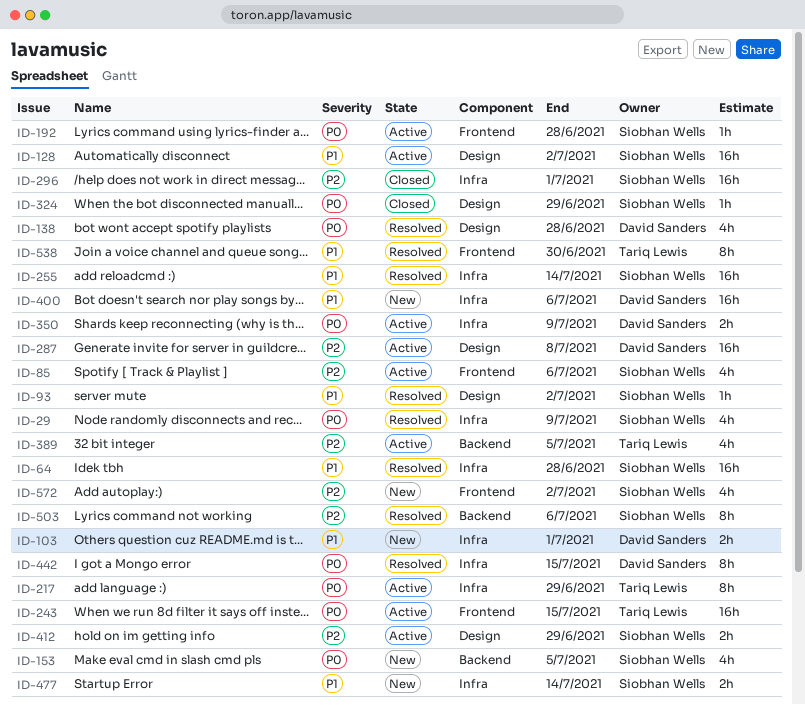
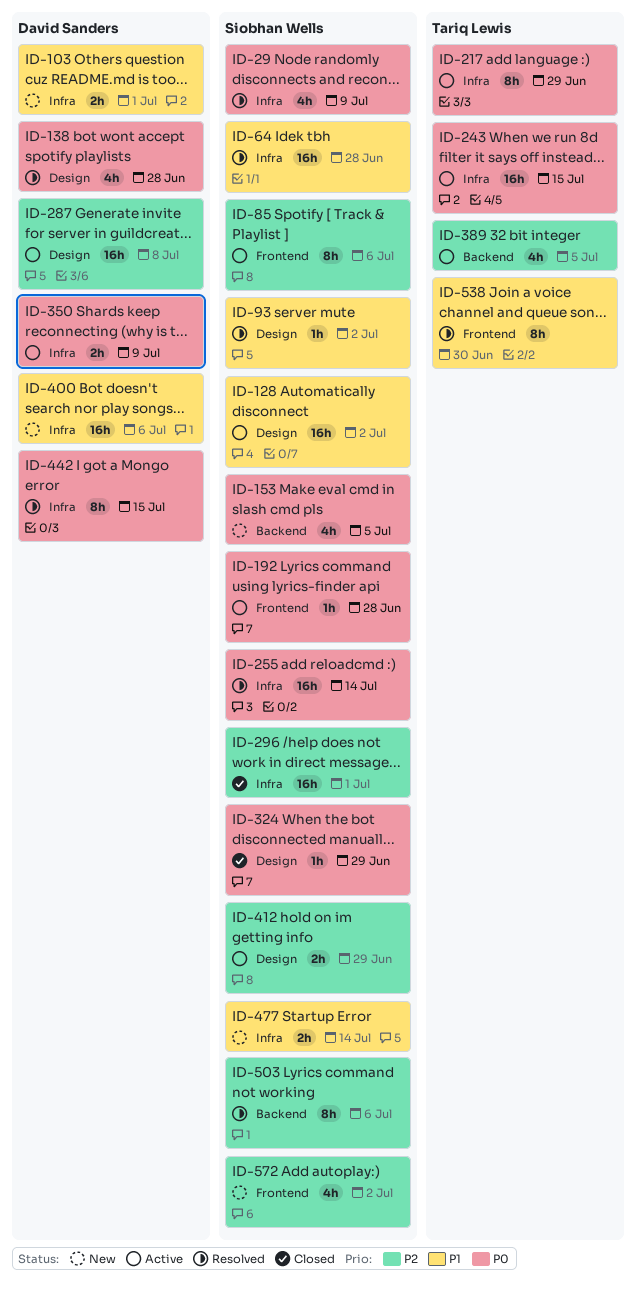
ID-85, estimate: 4h -> 8h
ID-243, label: Frontend -> Infra
ID-255, priority: P1 -> P0

